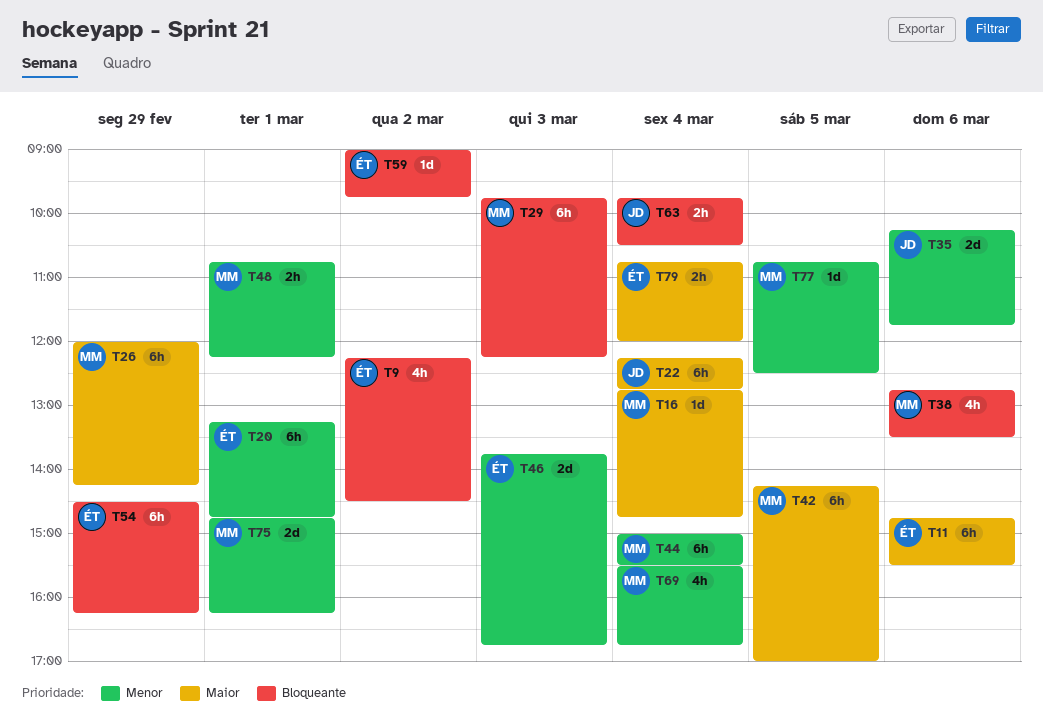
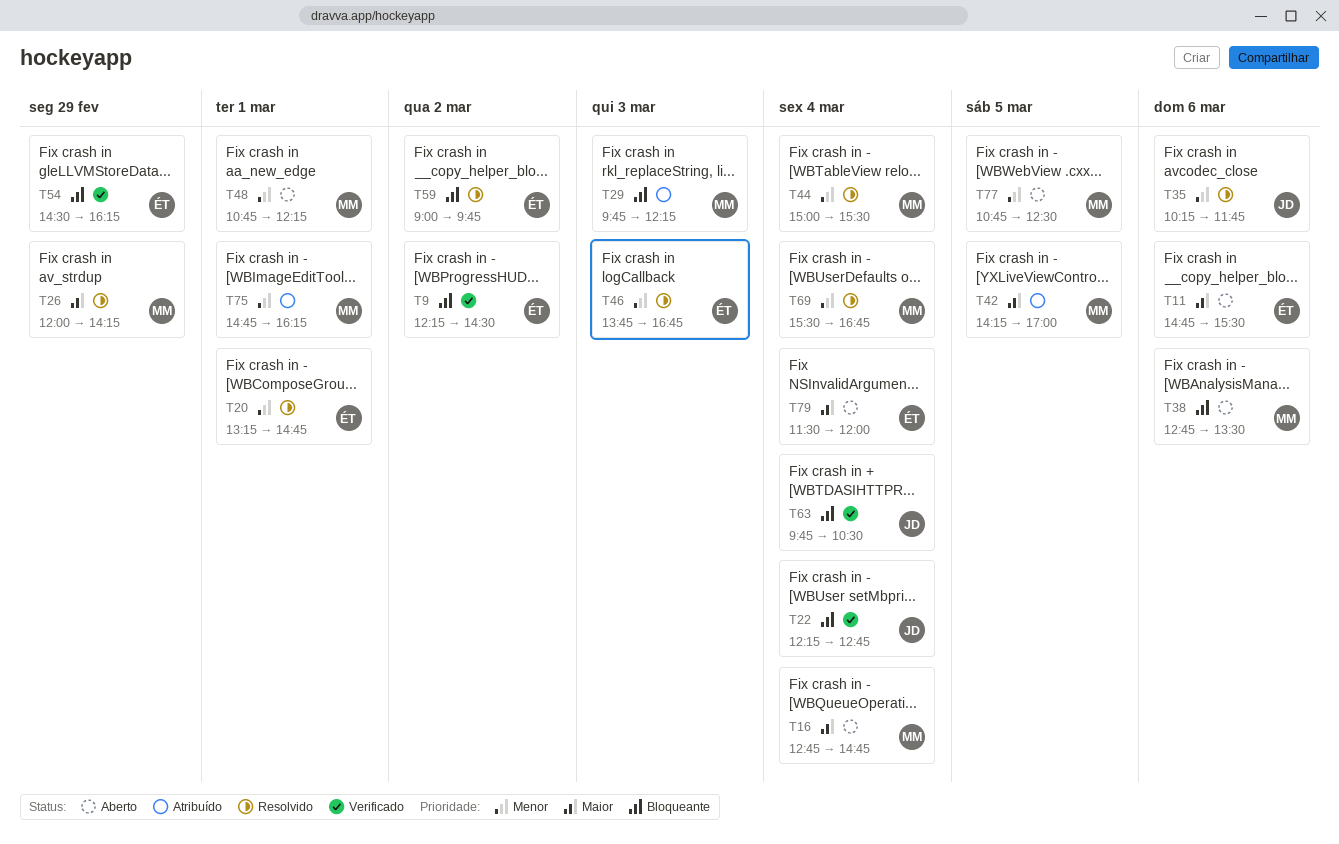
T22, priority: Maior -> Bloqueante
T79, begins: 10:45 -> 11:30

